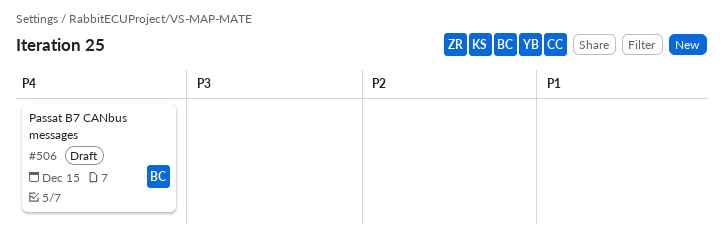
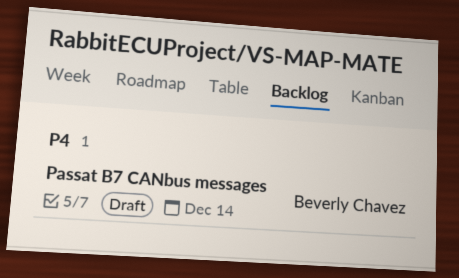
Passat B7 CANbus messages, due: Dec 15 -> Dec 14

